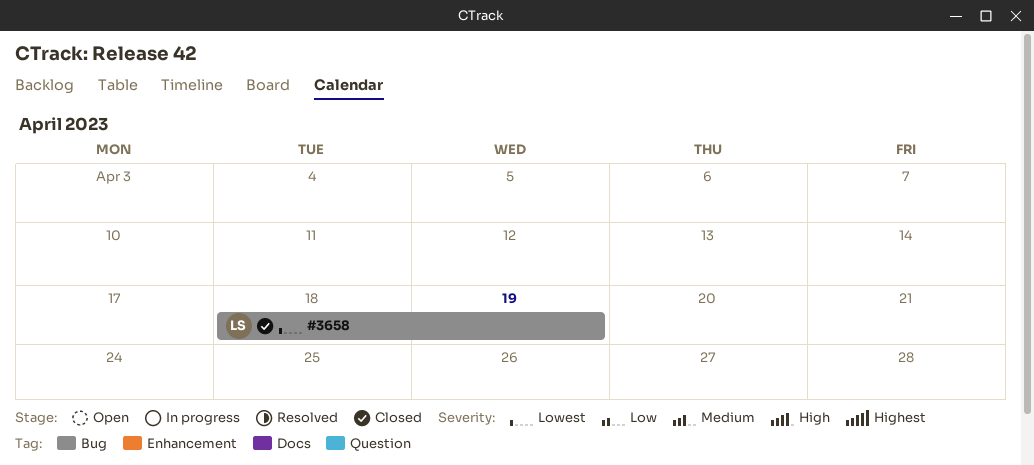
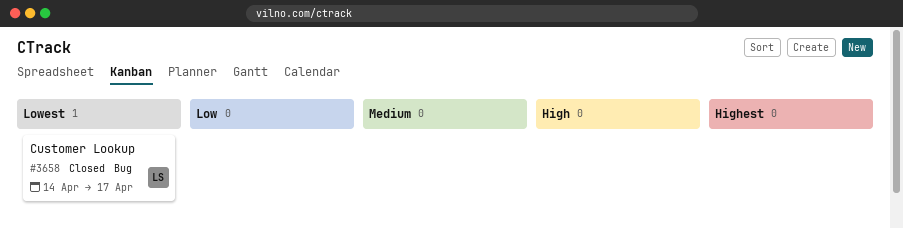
#3658, start: Apr 18 -> Apr 14
#3658, due: Apr 19 -> Apr 17

